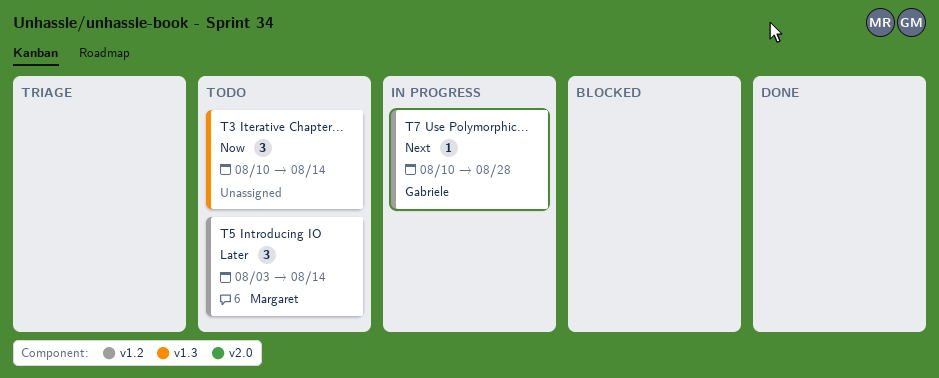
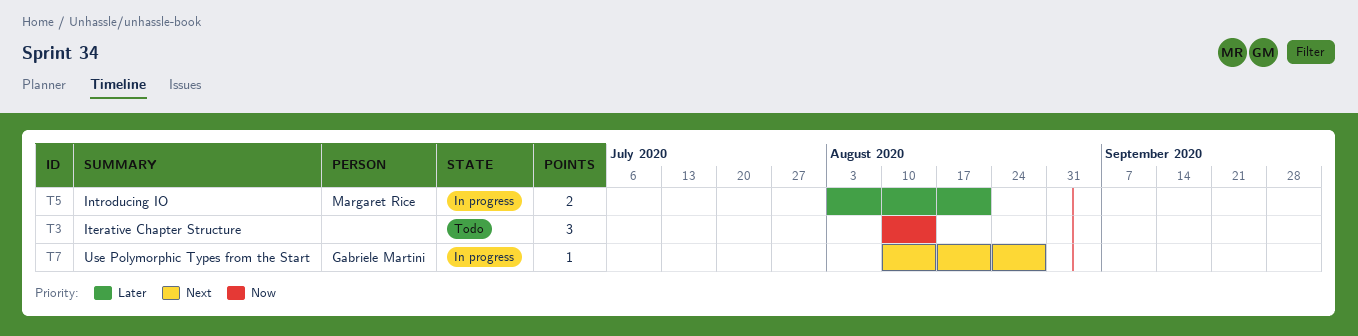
T5, status: Todo -> In progress
T5, estimate: 3 -> 2
T5, due: Aug 14 -> Aug 21

